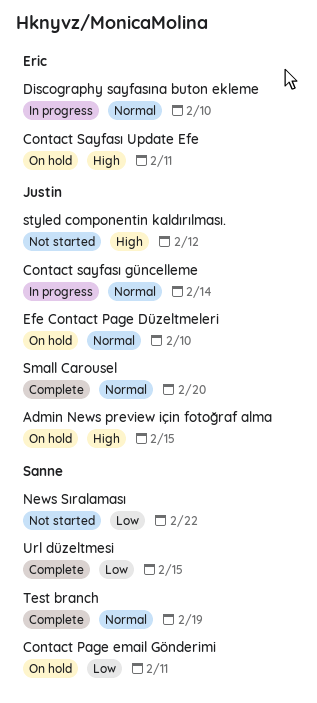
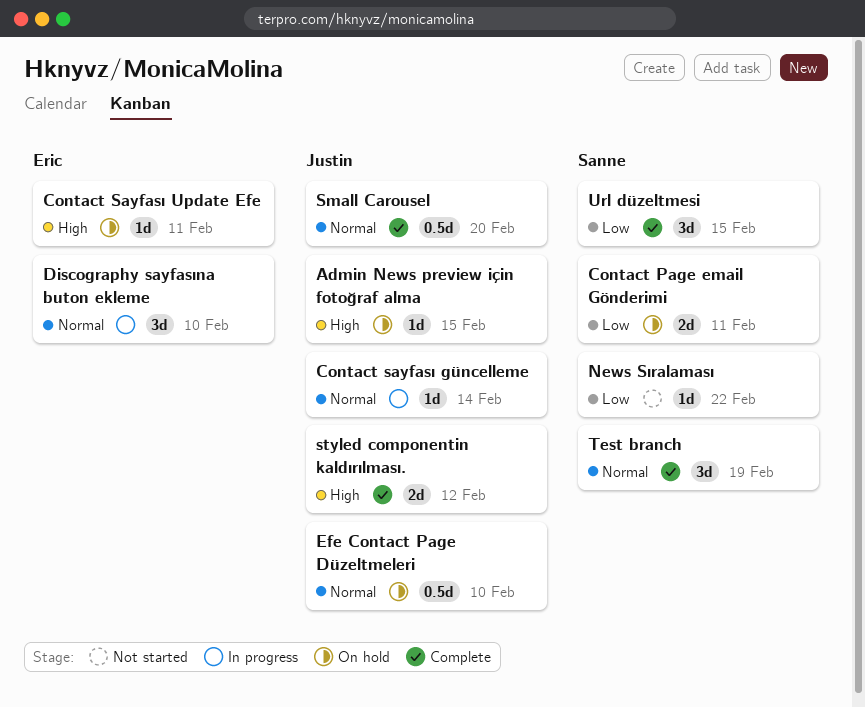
styled componentin kaldırılması., status: Not started -> Complete

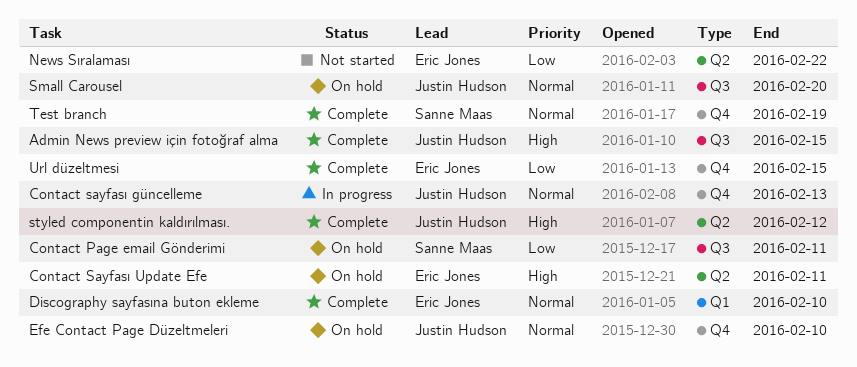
Admin News preview için fotoğraf alma, status: On hold -> Complete
Contact sayfası güncelleme, due: Feb 14 -> Feb 13
Discography sayfasına buton ekleme, status: In progress -> Complete
News Sıralaması, owner: Sanne Maas -> Eric Jones
Small Carousel, status: Complete -> On hold
Url düzeltmesi, owner: Sanne Maas -> Eric Jones

